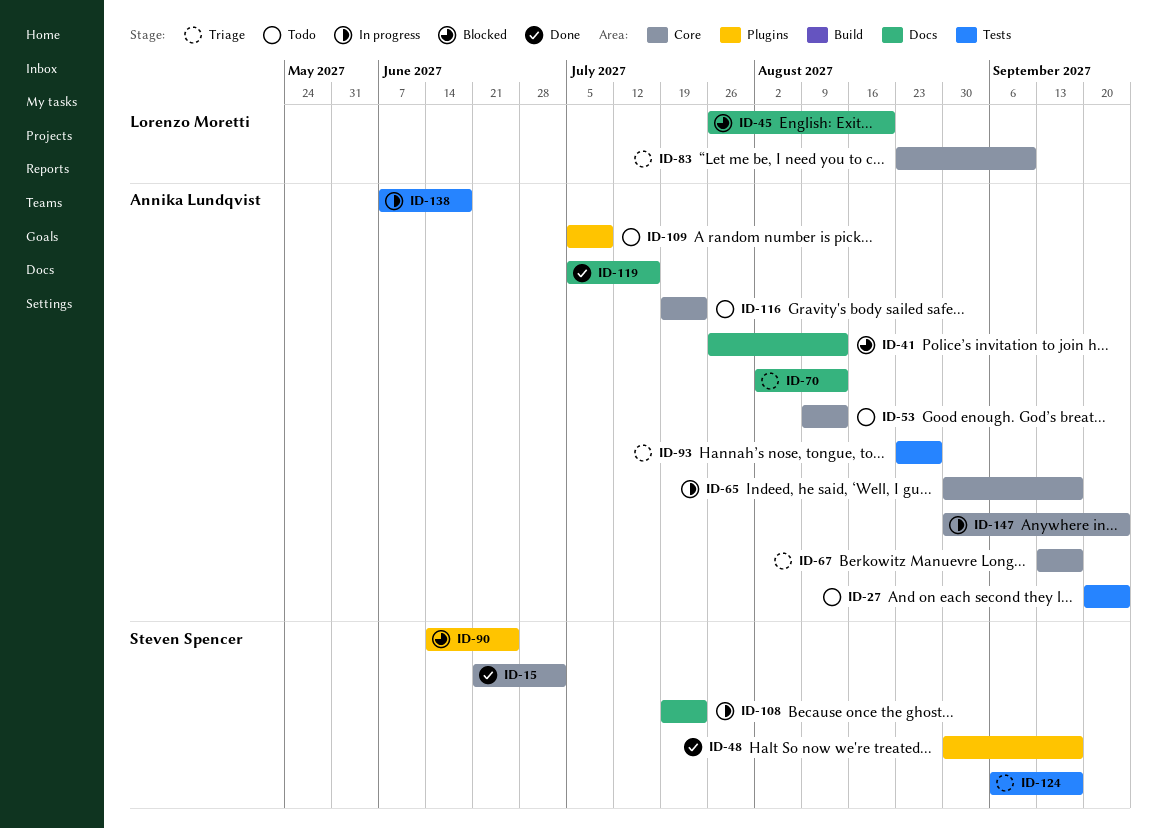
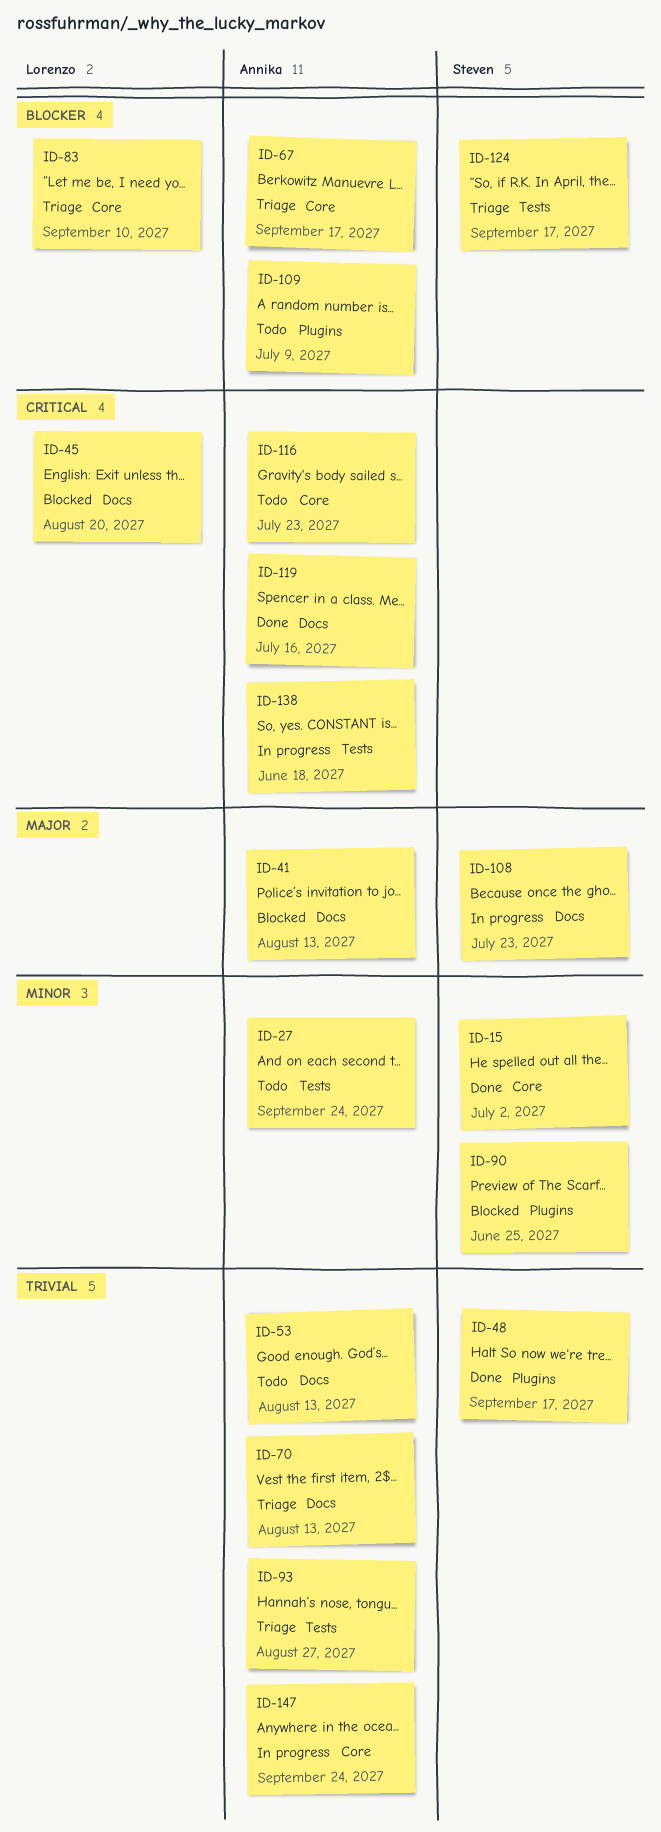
ID-53, label: Core -> Docs
ID-65: present -> none

